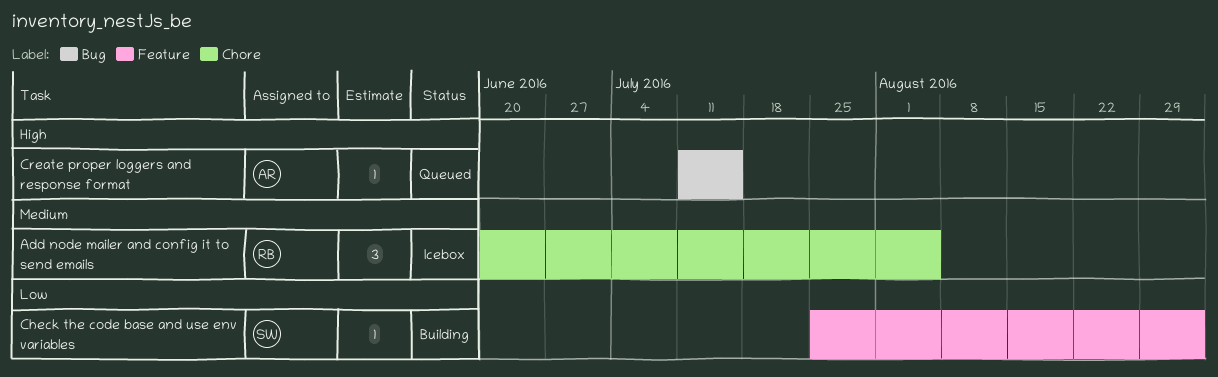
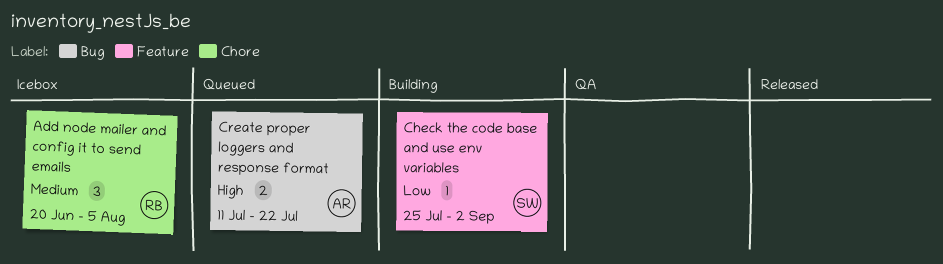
Create proper loggers and response format, estimate: 1 -> 2
Create proper loggers and response format, due: Jul 15 -> Jul 22

